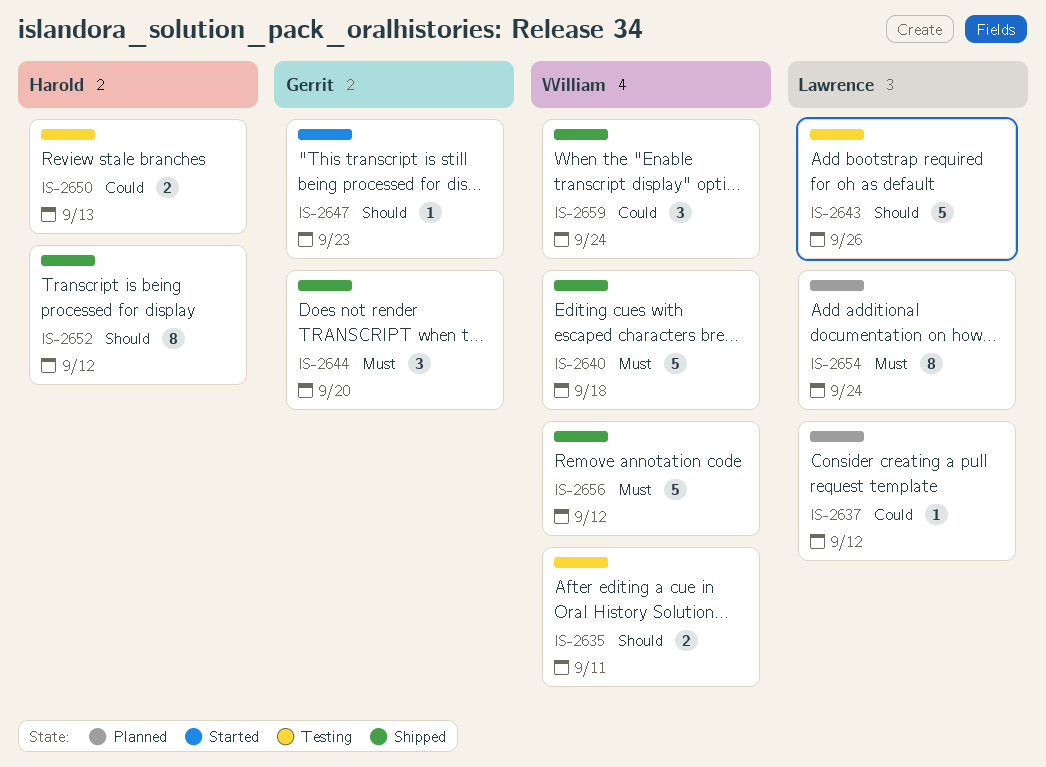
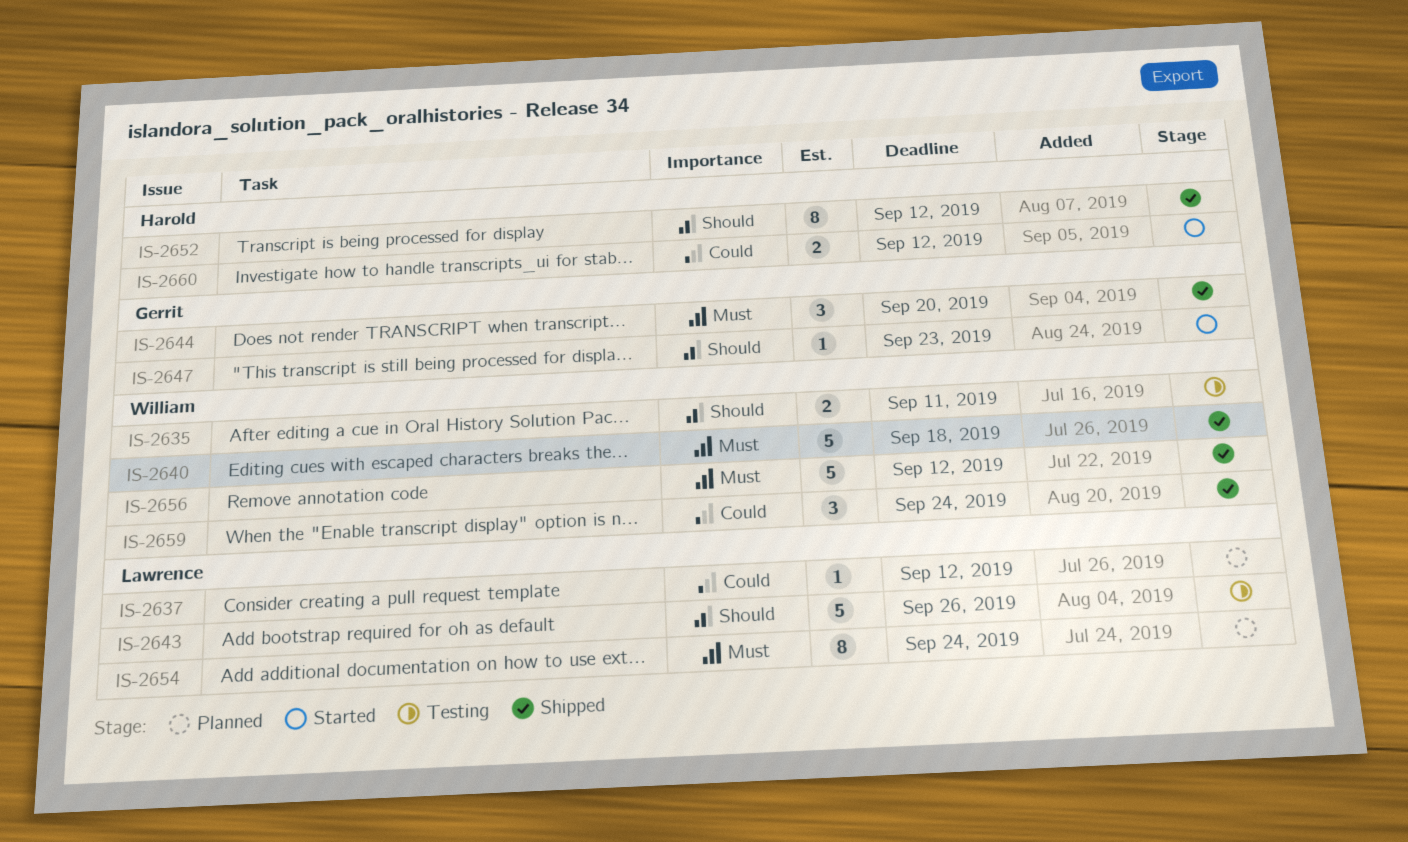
IS-2650: present -> none
IS-2660: none -> present

